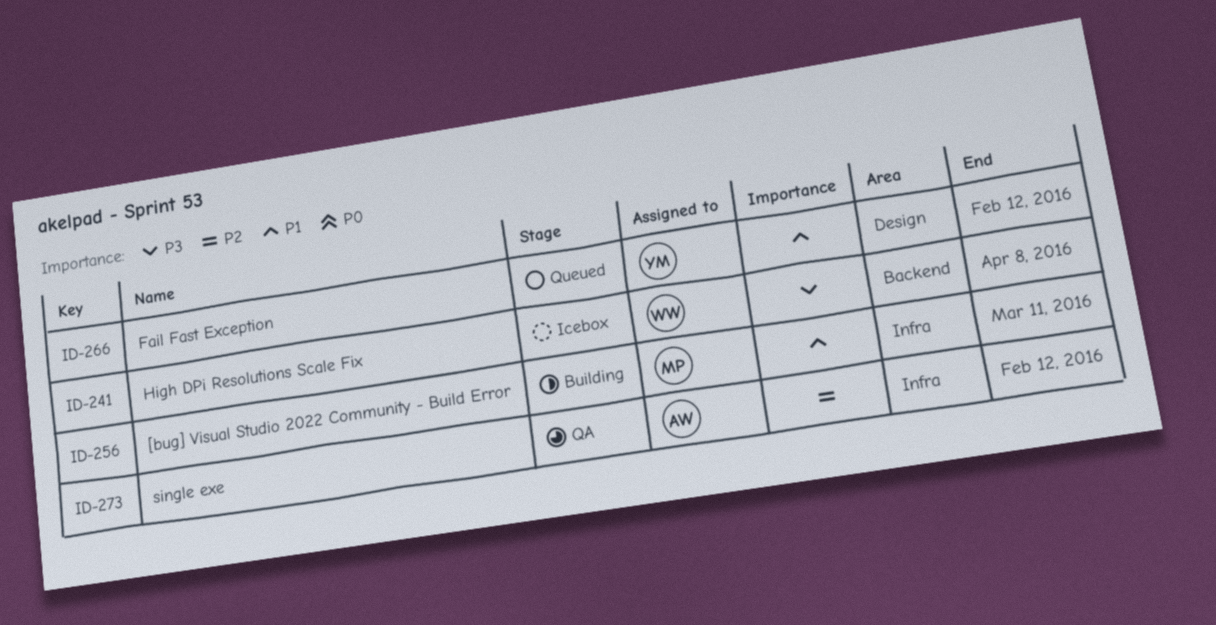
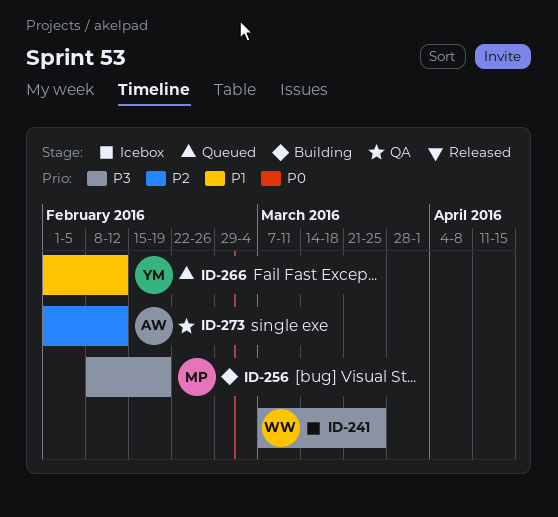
ID-241, due: Apr 8 -> Mar 25
ID-256, priority: P1 -> P3
ID-256, due: Mar 11 -> Feb 19

